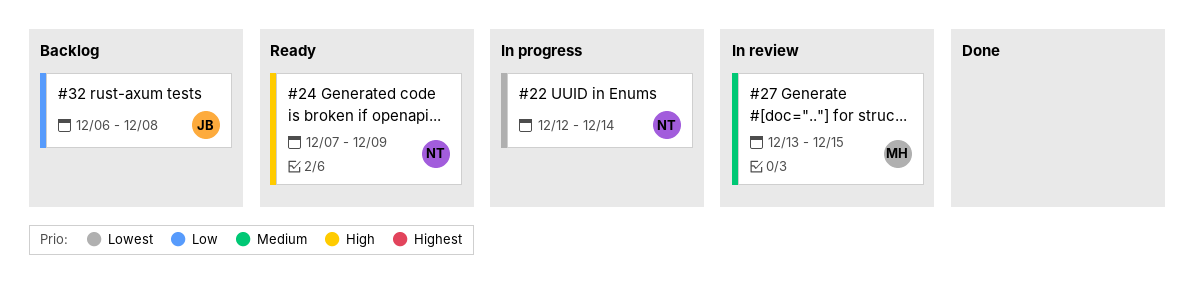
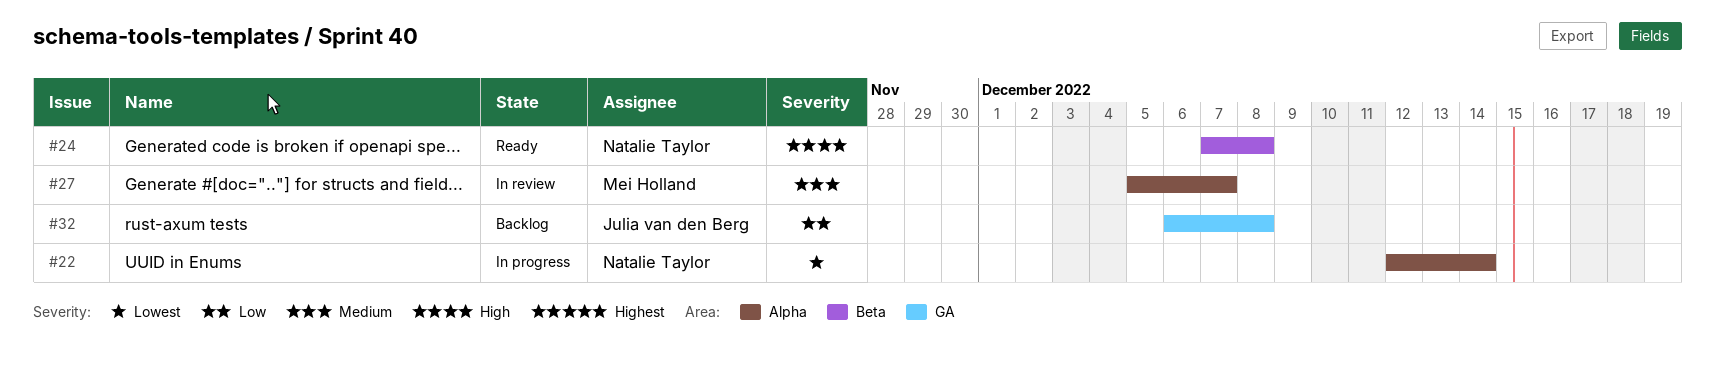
#24, due: Dec 9 -> Dec 8
#27, start: Dec 13 -> Dec 5
#27, due: Dec 15 -> Dec 7

